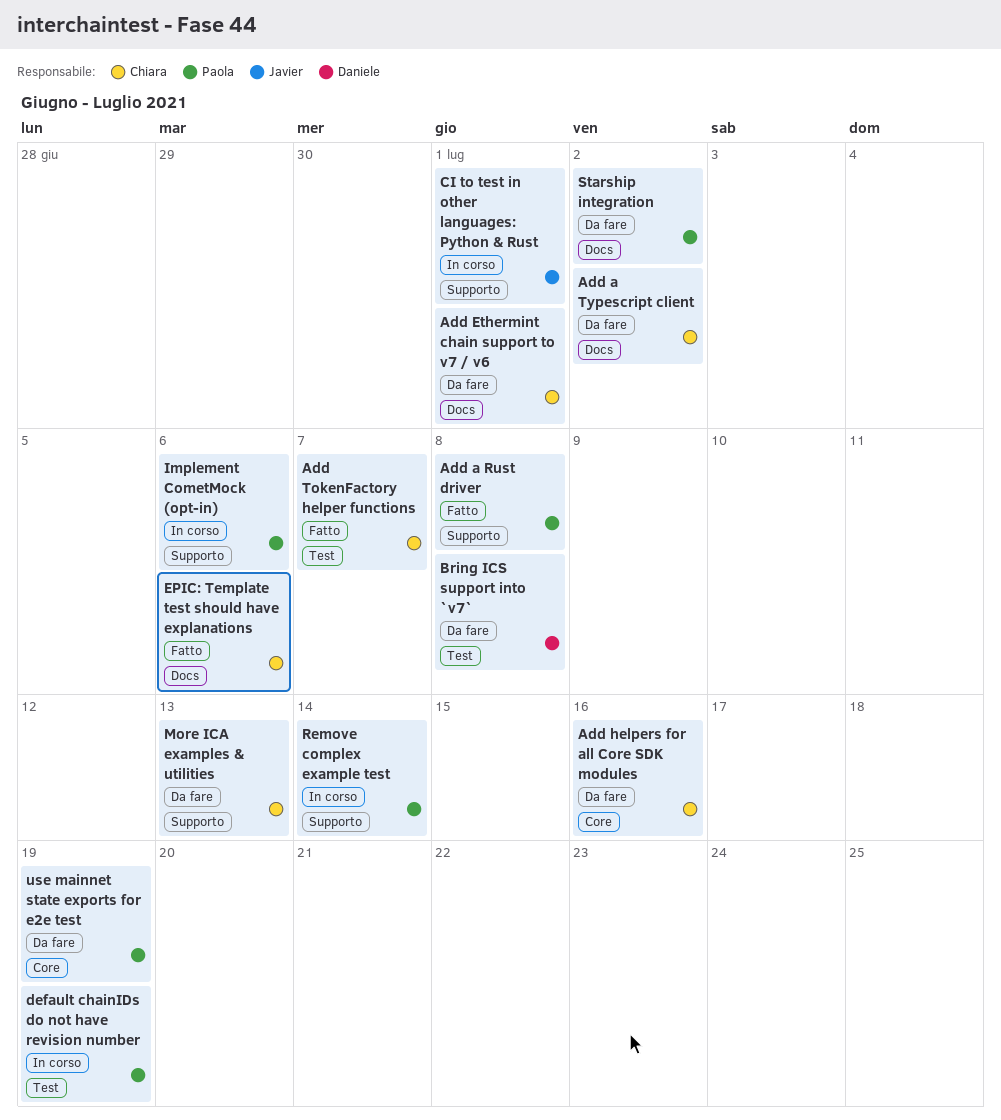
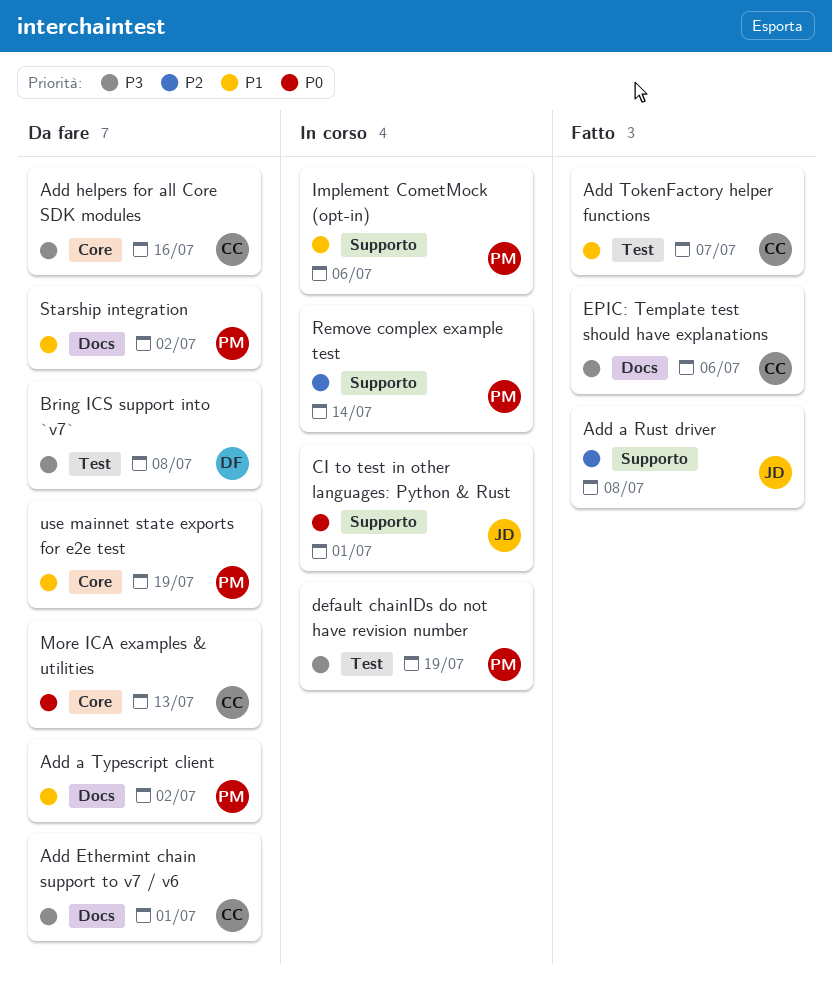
Add a Rust driver, owner: Paola -> Javier
Add a Typescript client, owner: Chiara -> Paola
More ICA examples & utilities, label: Supporto -> Core

